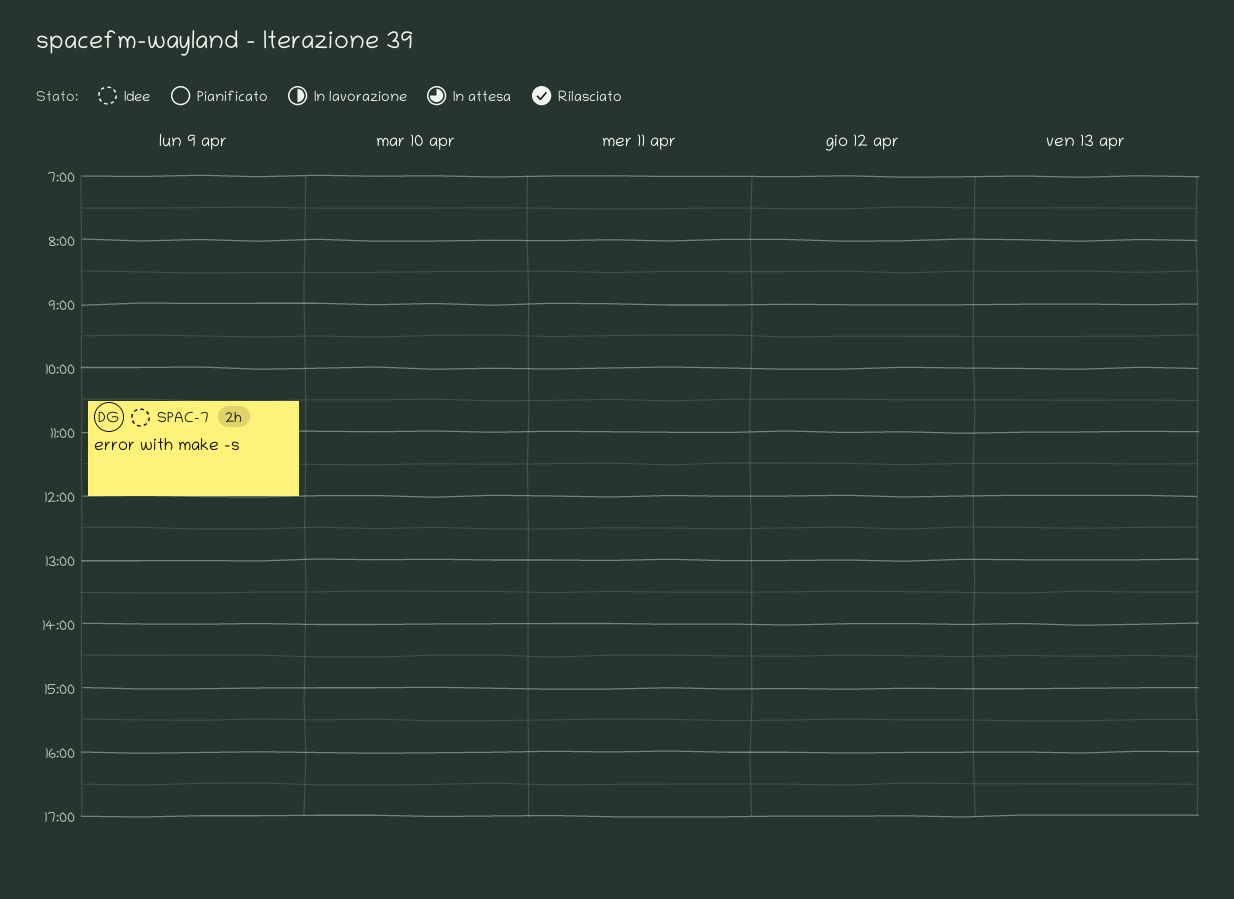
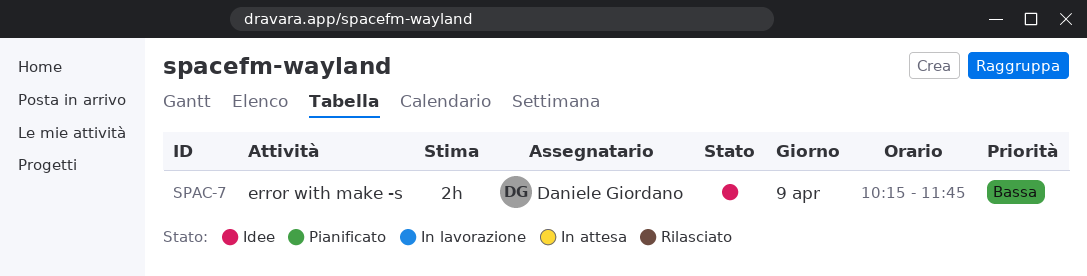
SPAC-7, begins: 10:30 -> 10:15
SPAC-7, ends: 12:00 -> 11:45

